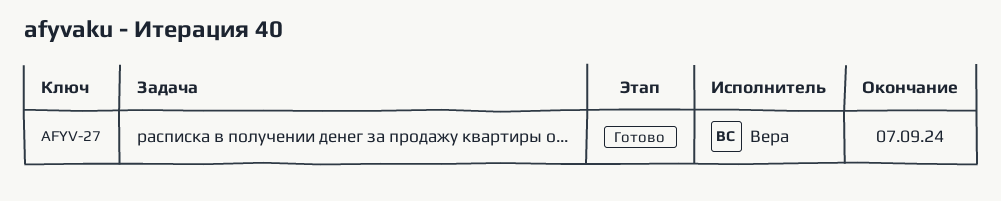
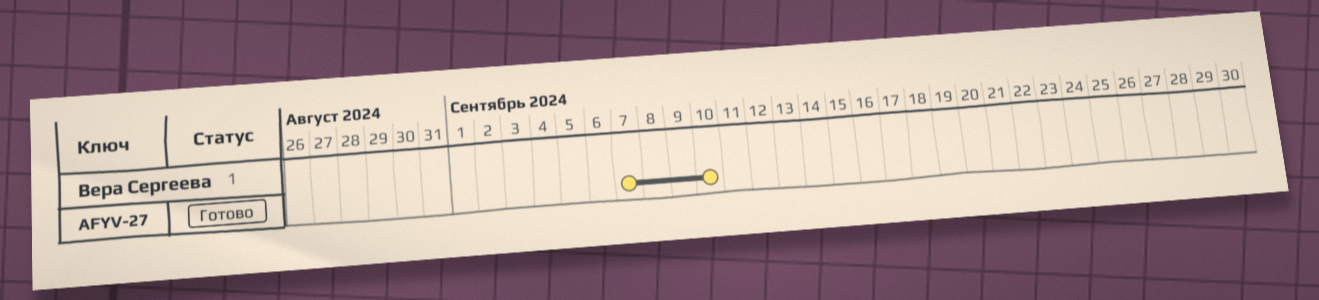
AFYV-27, due: Sep 7 -> Sep 10

